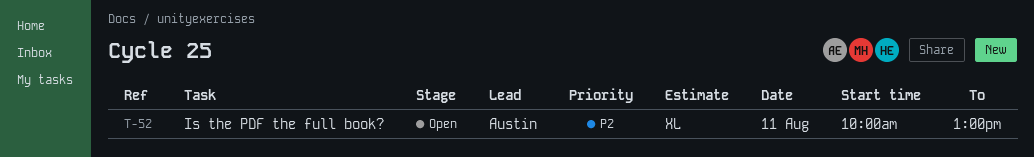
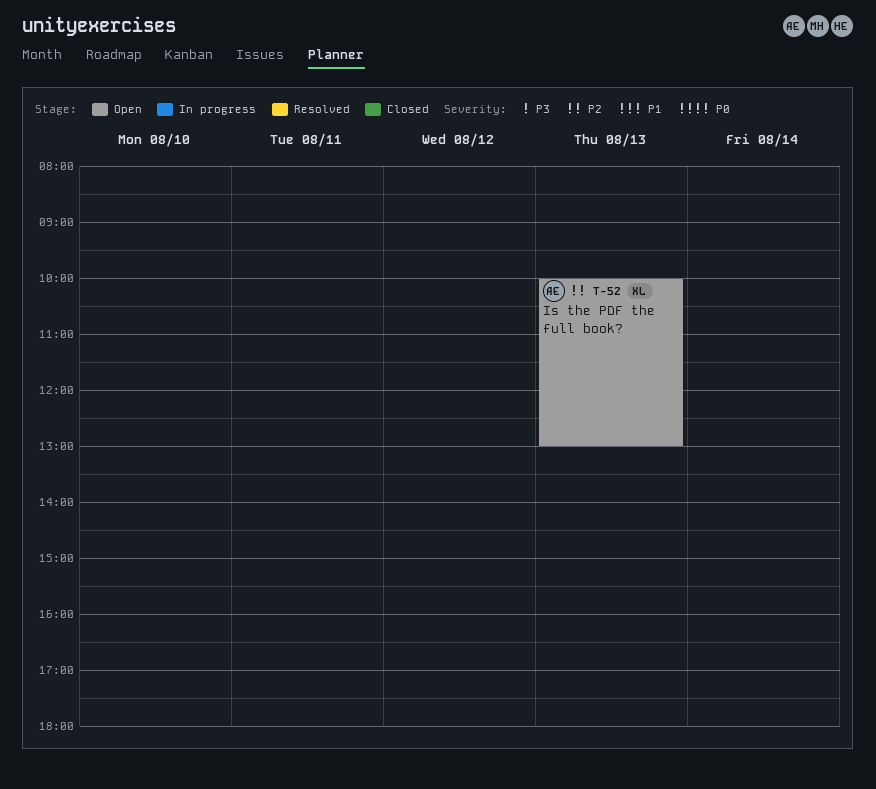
T-52, day: Aug 11 -> Aug 13

